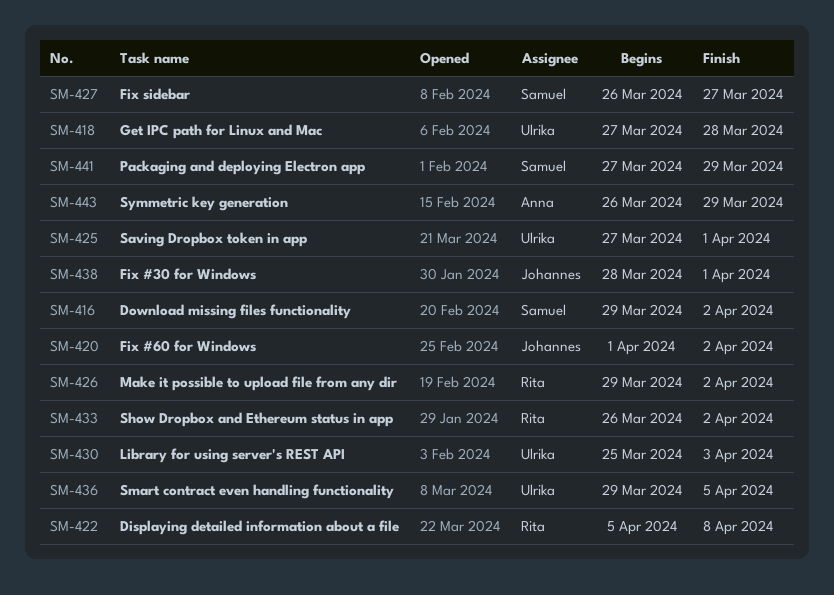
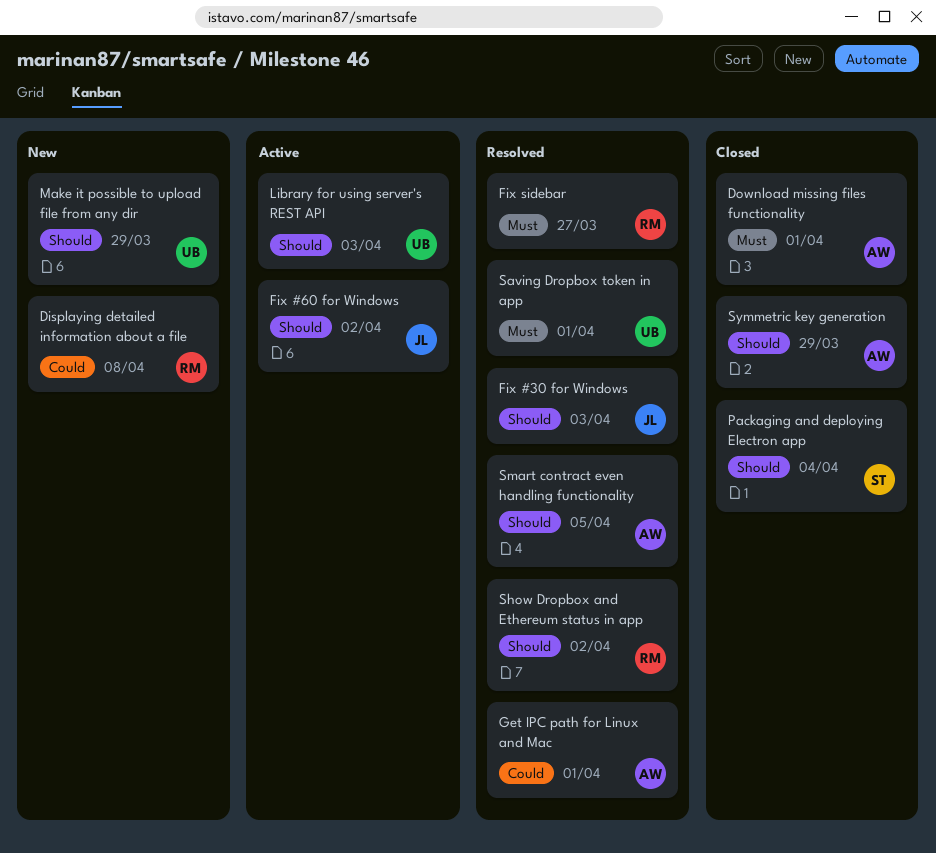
Download missing files functionality, owner: Samuel -> Anna
Download missing files functionality, due: Apr 2 -> Apr 1
Fix #30 for Windows, due: Apr 1 -> Apr 3
Fix sidebar, owner: Samuel -> Rita
Get IPC path for Linux and Mac, owner: Ulrika -> Anna
Get IPC path for Linux and Mac, due: Mar 28 -> Apr 1
Make it possible to upload file from any dir, owner: Rita -> Ulrika
Make it possible to upload file from any dir, due: Apr 2 -> Mar 29
Packaging and deploying Electron app, due: Mar 29 -> Apr 4
Smart contract even handling functionality, owner: Ulrika -> Anna

